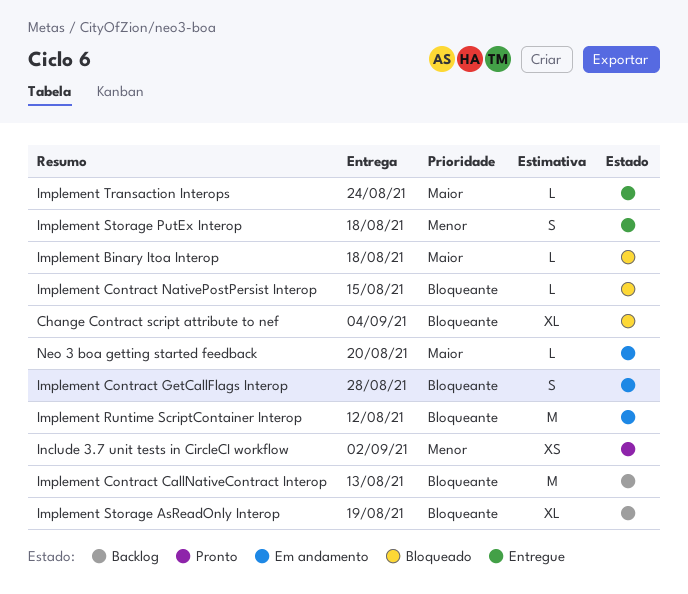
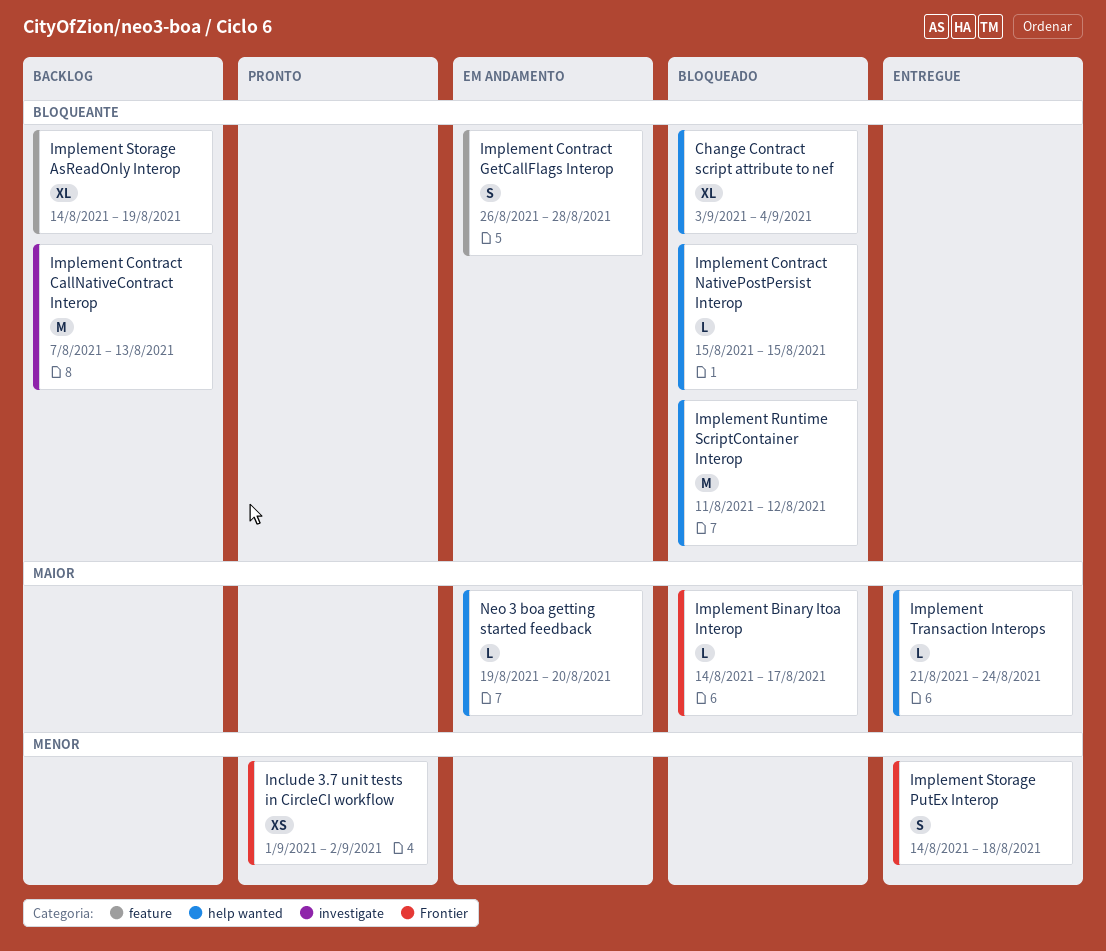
Implement Binary Itoa Interop, due: Aug 18 -> Aug 17
Implement Runtime ScriptContainer Interop, status: Em andamento -> Bloqueado

